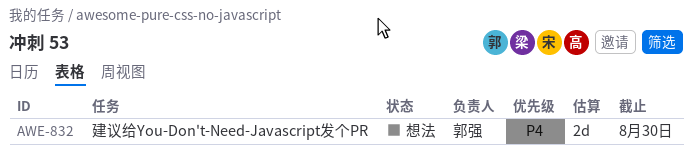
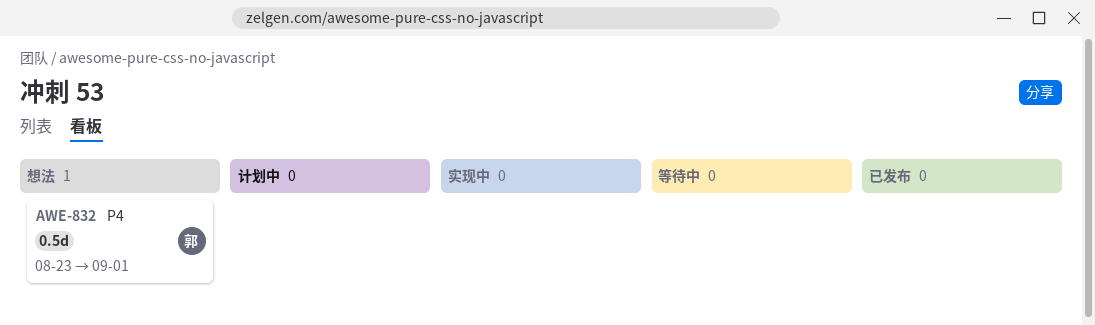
AWE-832, estimate: 2d -> 0.5d
AWE-832, due: Aug 30 -> Sep 1

